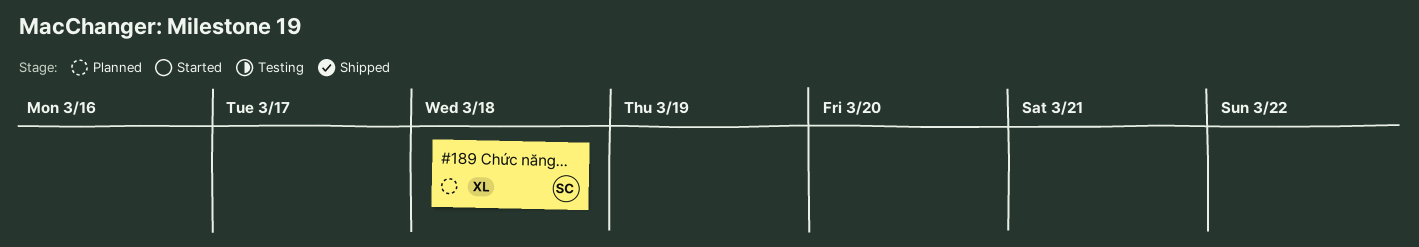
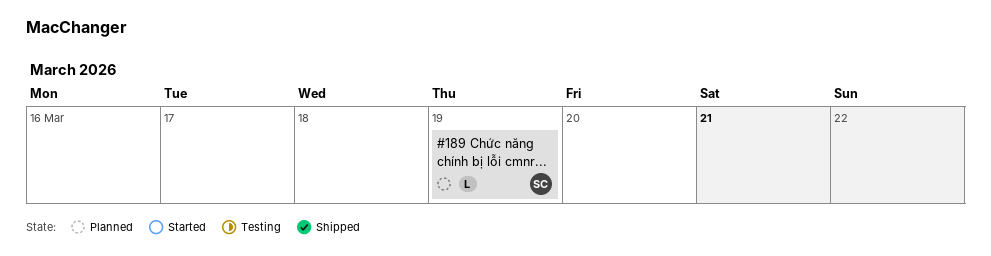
#189, estimate: XL -> L
#189, due: Mar 18 -> Mar 19

